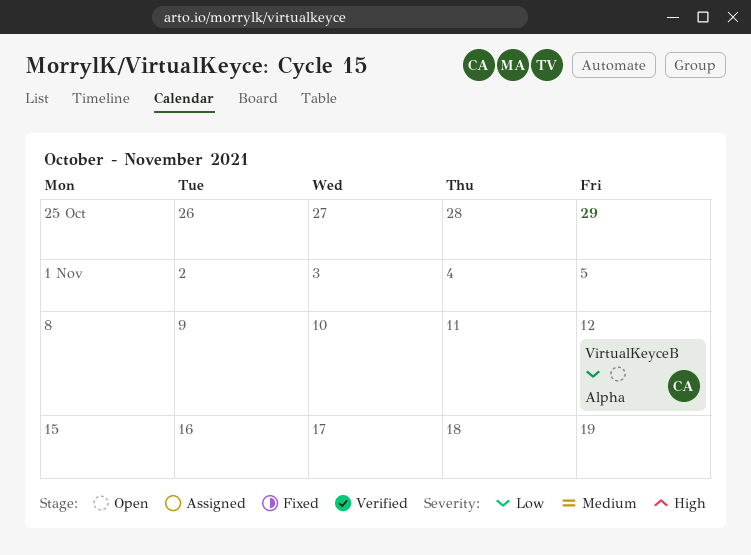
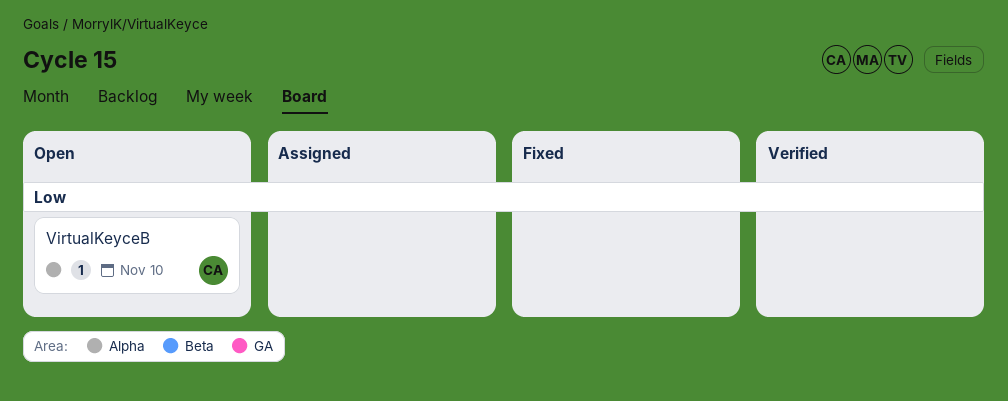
VirtualKeyceB, due: Nov 12 -> Nov 10

